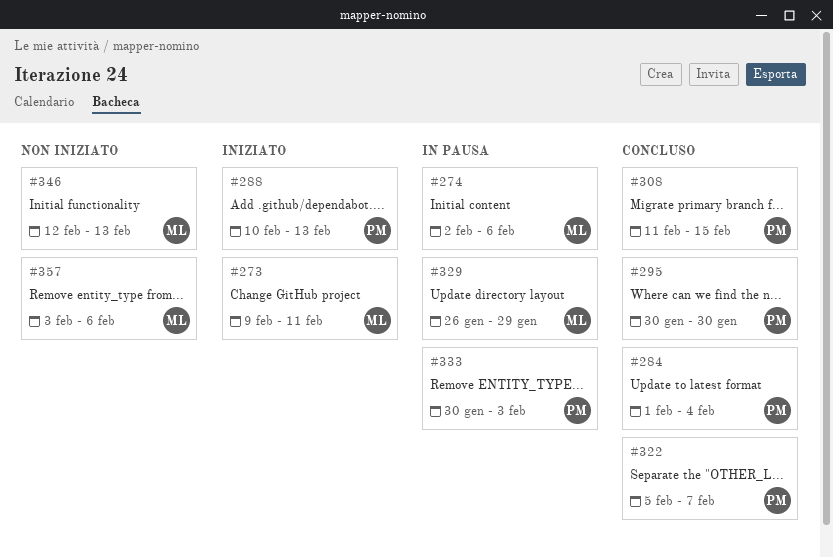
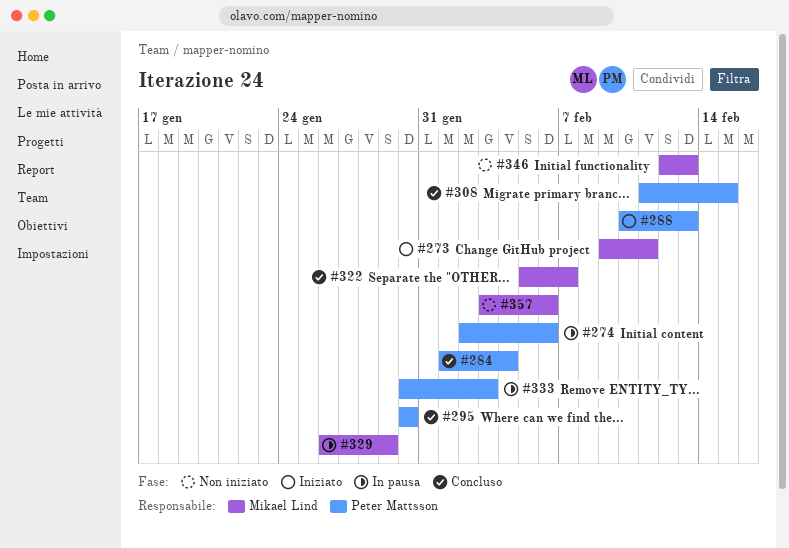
#274, owner: Mikael Lind -> Peter Mattsson
#322, owner: Peter Mattsson -> Mikael Lind

